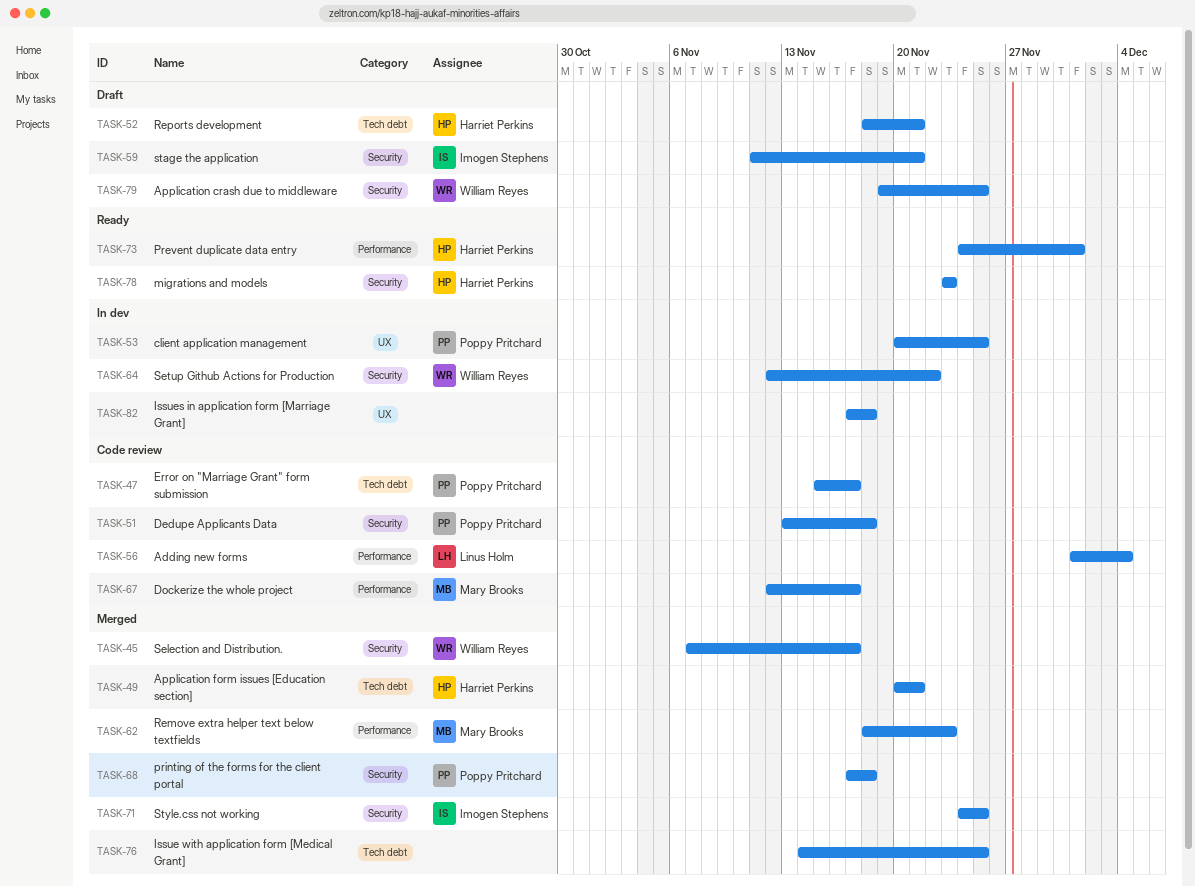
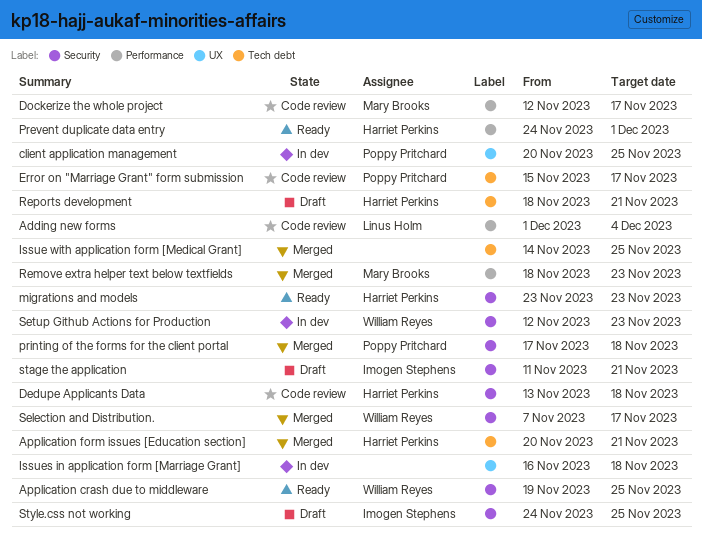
Application crash due to middleware, status: Draft -> Ready
Dedupe Applicants Data, owner: Poppy Pritchard -> Harriet Perkins
Issues in application form [Marriage Grant], start: Nov 17 -> Nov 16
Setup Github Actions for Production, due: Nov 22 -> Nov 23
Style.css not working, status: Merged -> Draft

